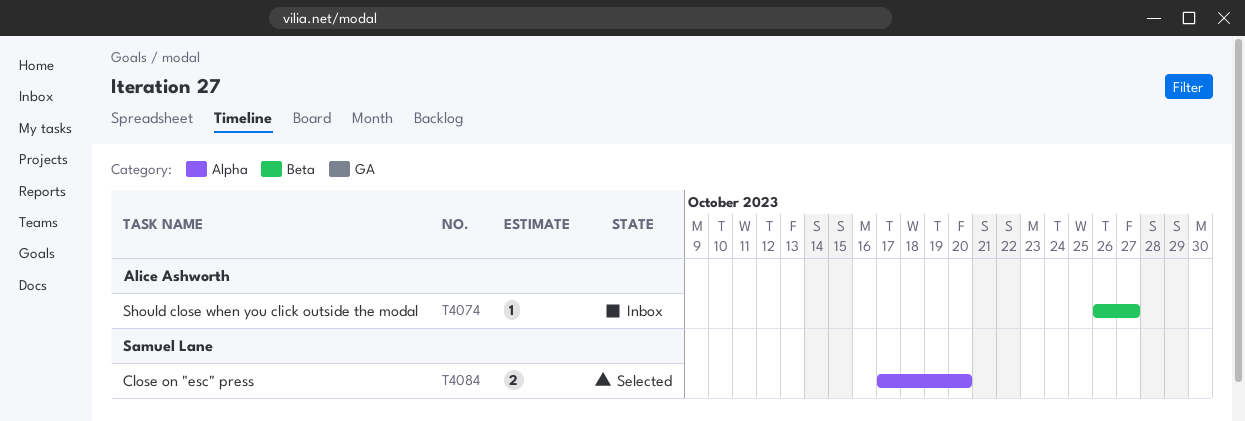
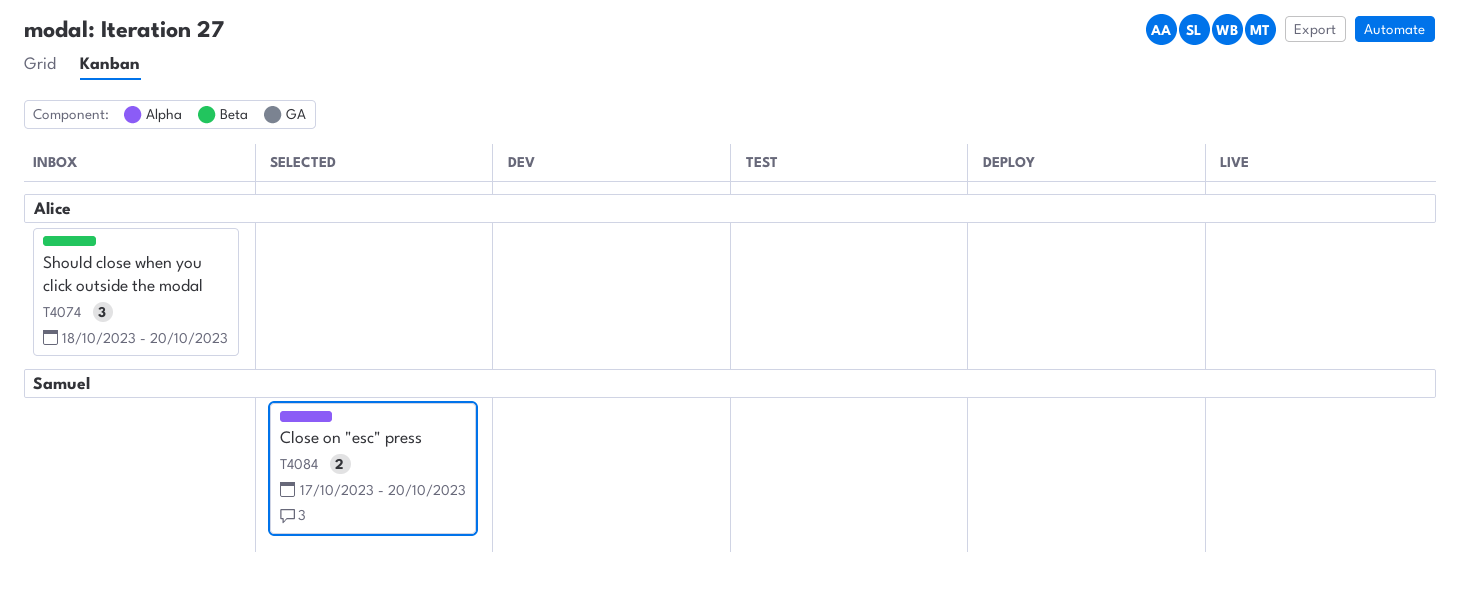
T4074, estimate: 1 -> 3
T4074, start: Oct 26 -> Oct 18
T4074, due: Oct 27 -> Oct 20

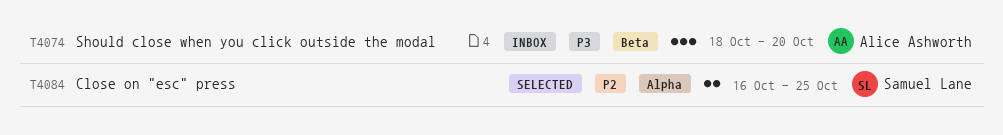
T4084, start: Oct 17 -> Oct 16
T4084, due: Oct 20 -> Oct 25

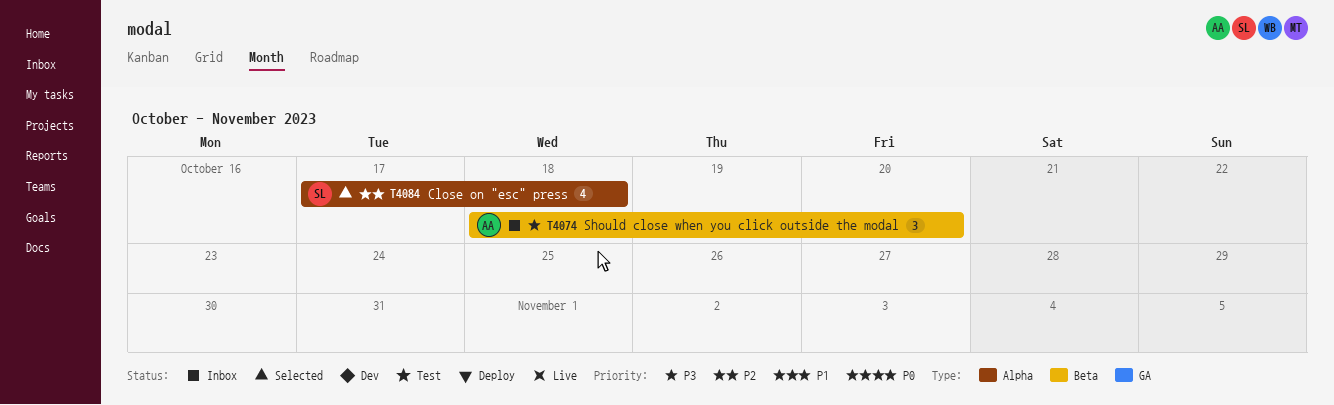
T4084, estimate: 2 -> 4
T4084, start: Oct 16 -> Oct 17
T4084, due: Oct 25 -> Oct 18

